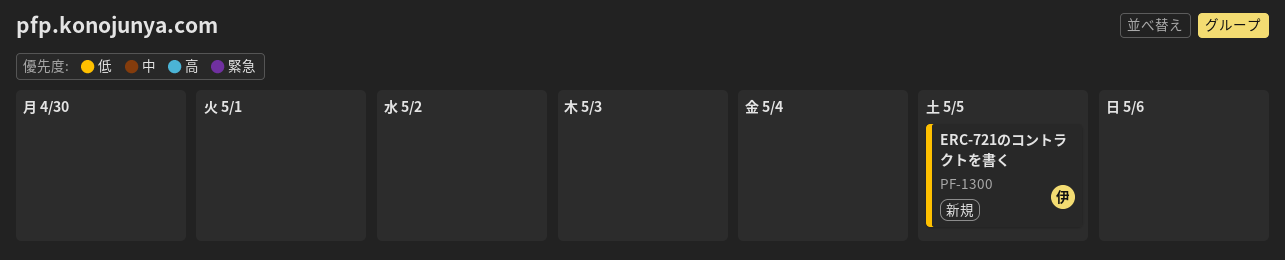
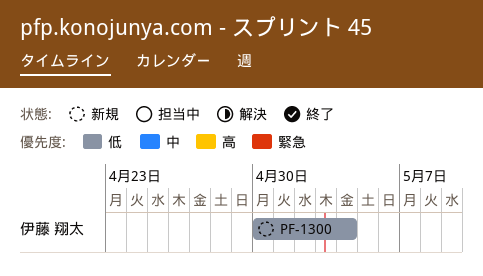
PF-1300, due: May 5 -> May 4

